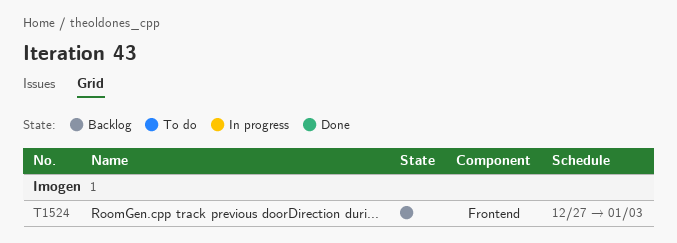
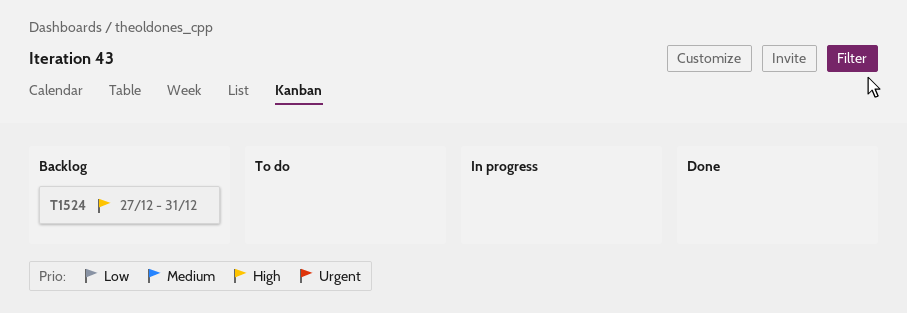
T1524, due: Jan 3 -> Dec 31

